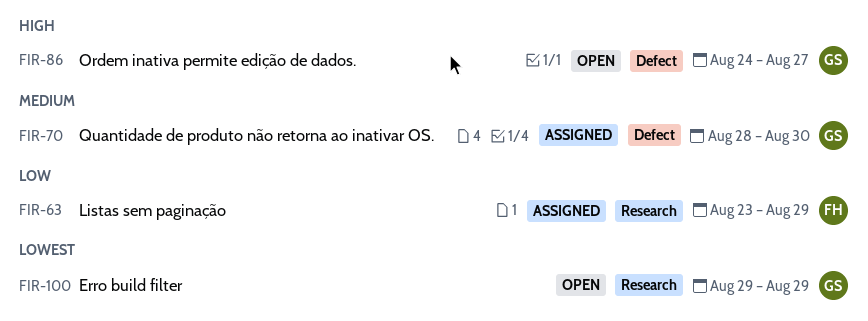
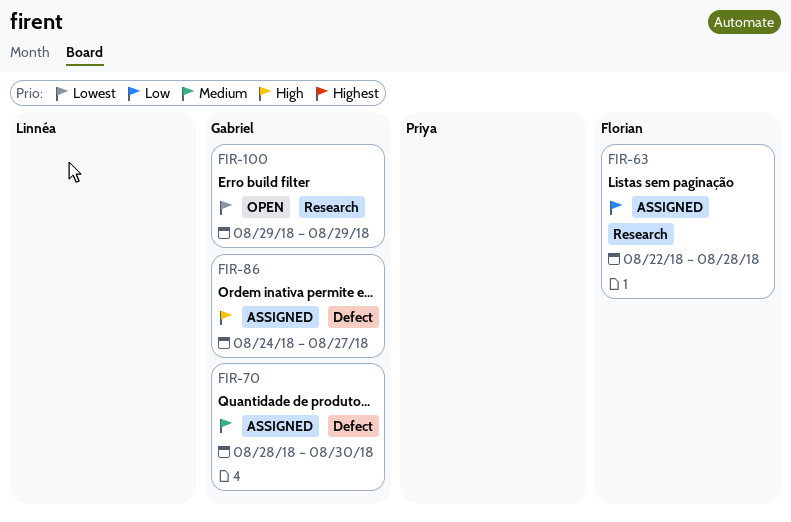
FIR-63, start: Aug 23 -> Aug 22
FIR-63, due: Aug 29 -> Aug 28
FIR-86, status: Open -> Assigned

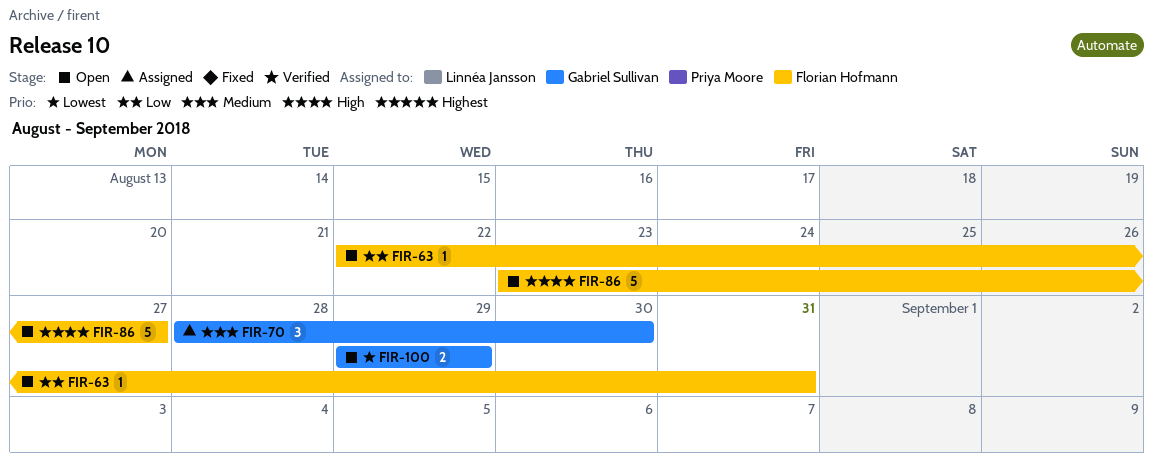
FIR-63, status: Assigned -> Open
FIR-63, due: Aug 28 -> Aug 31
FIR-86, status: Assigned -> Open
FIR-86, owner: Gabriel Sullivan -> Florian Hofmann
FIR-86, start: Aug 24 -> Aug 23

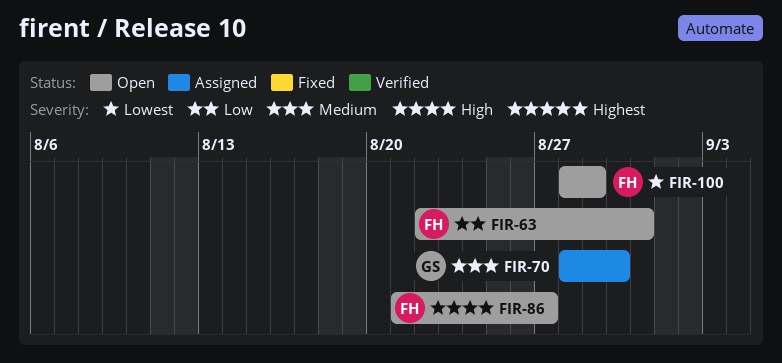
FIR-86, start: Aug 23 -> Aug 21
FIR-100, owner: Gabriel Sullivan -> Florian Hofmann
FIR-100, start: Aug 29 -> Aug 28

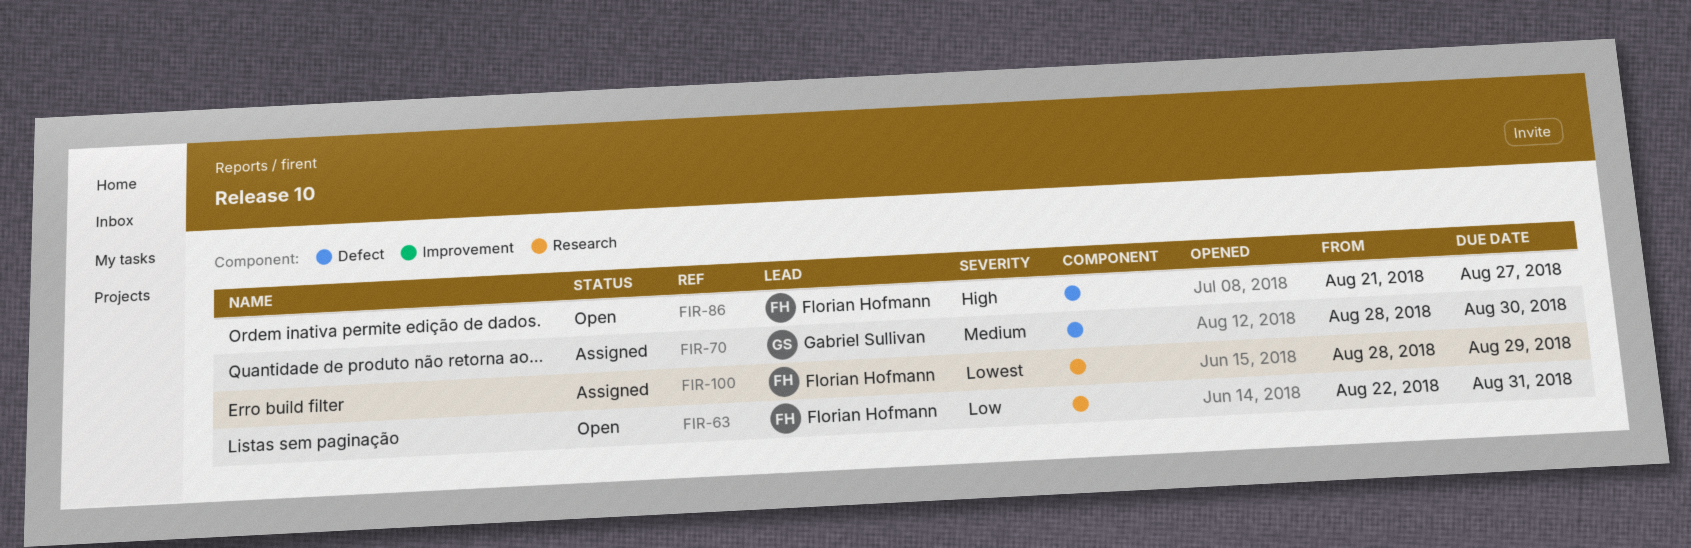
FIR-100, status: Open -> Assigned

